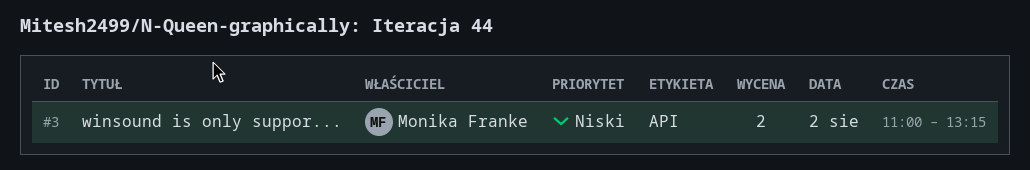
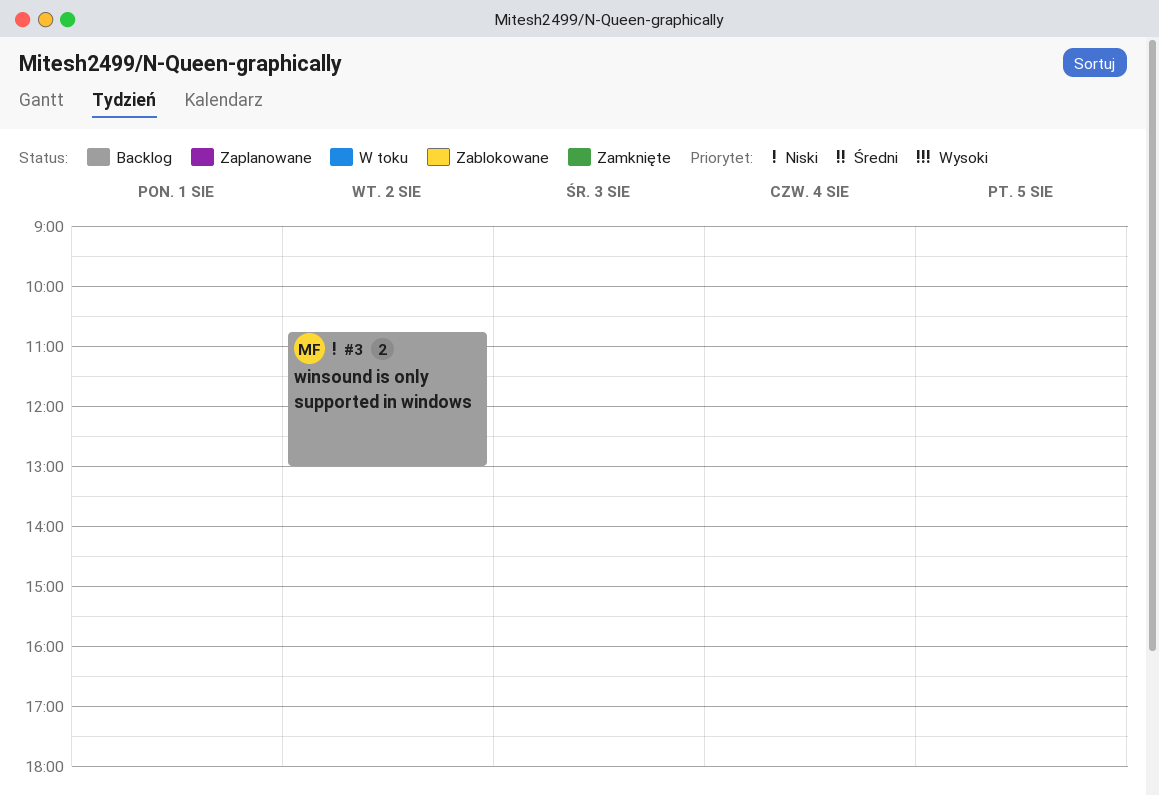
#3, begins: 11:00 -> 10:45
#3, ends: 13:15 -> 13:00

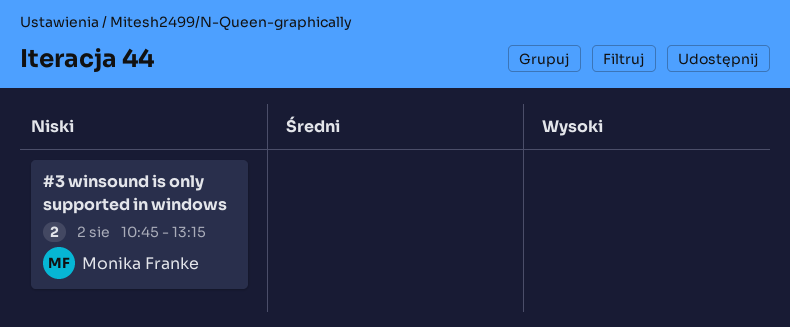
#3, ends: 13:00 -> 13:15

